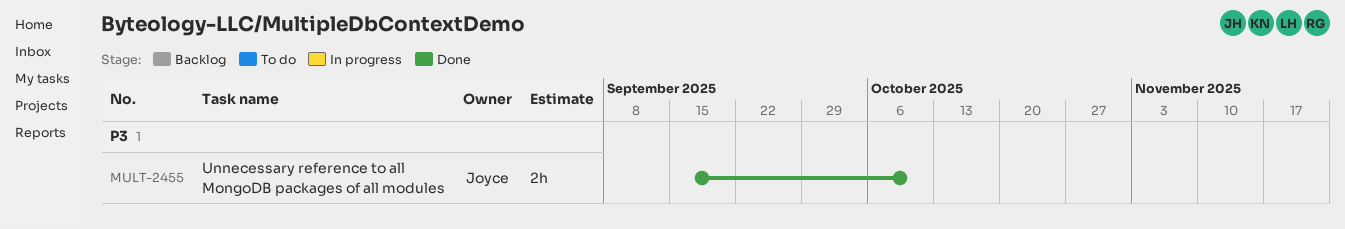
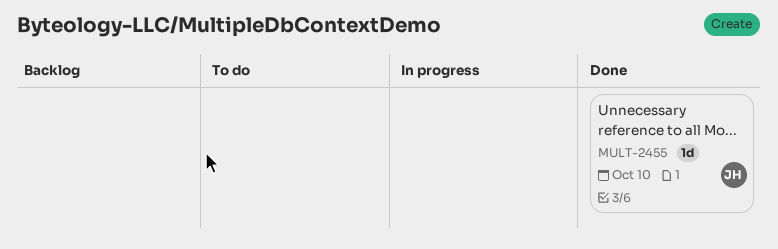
MULT-2455, estimate: 2h -> 1d

